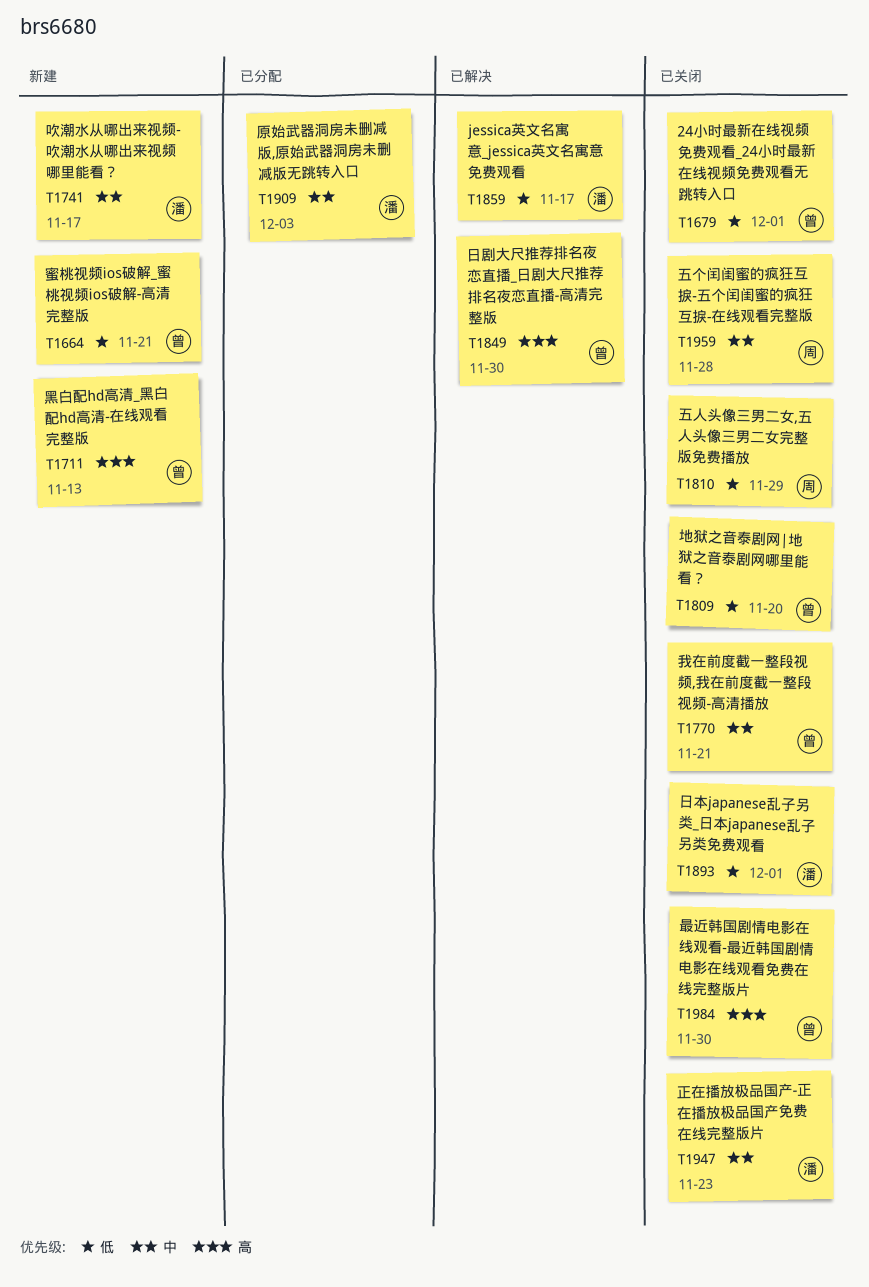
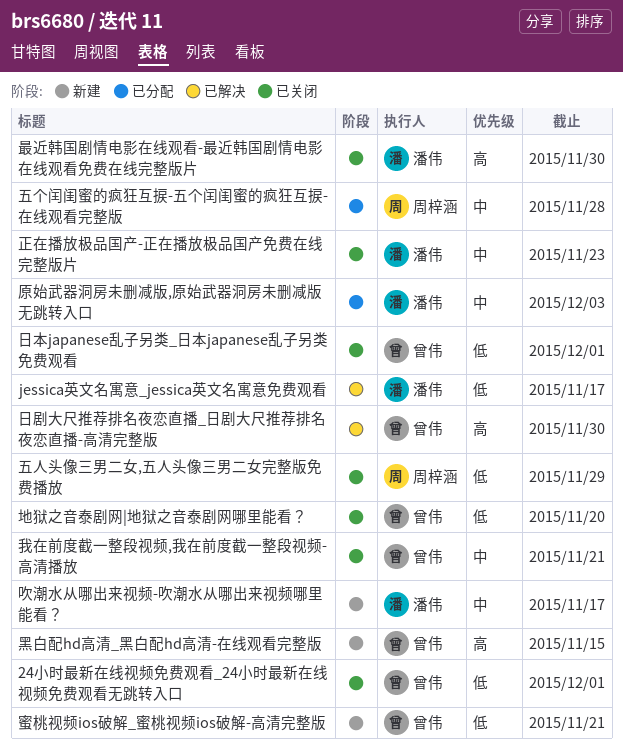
五个闰闺蜜的疯狂互捩-五个闰闺蜜的疯狂互捩-在线观看完整版, status: 已关闭 -> 已分配
日本japanese乱子另类_日本japanese乱子另类免费观看, owner: 潘伟 -> 曾伟
最近韩国剧情电影在线观看-最近韩国剧情电影在线观看免费在线完整版片, owner: 曾伟 -> 潘伟
黑白配hd高清_黑白配hd高清-在线观看完整版, due: Nov 13 -> Nov 15

